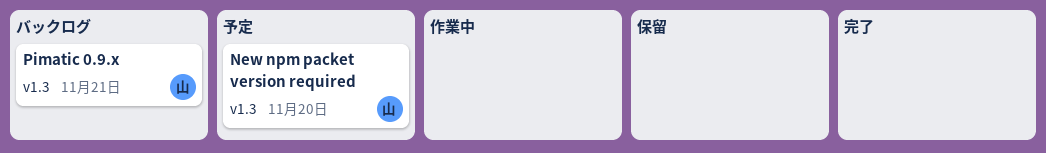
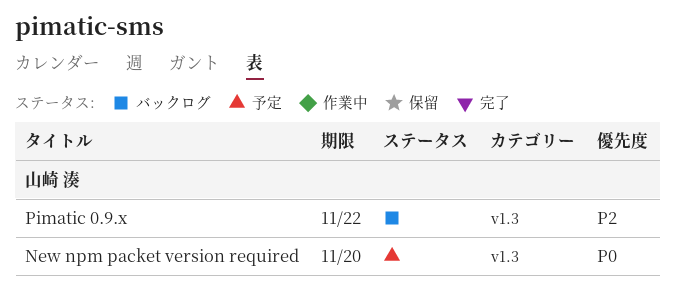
Pimatic 0.9.x, due: Nov 21 -> Nov 22

